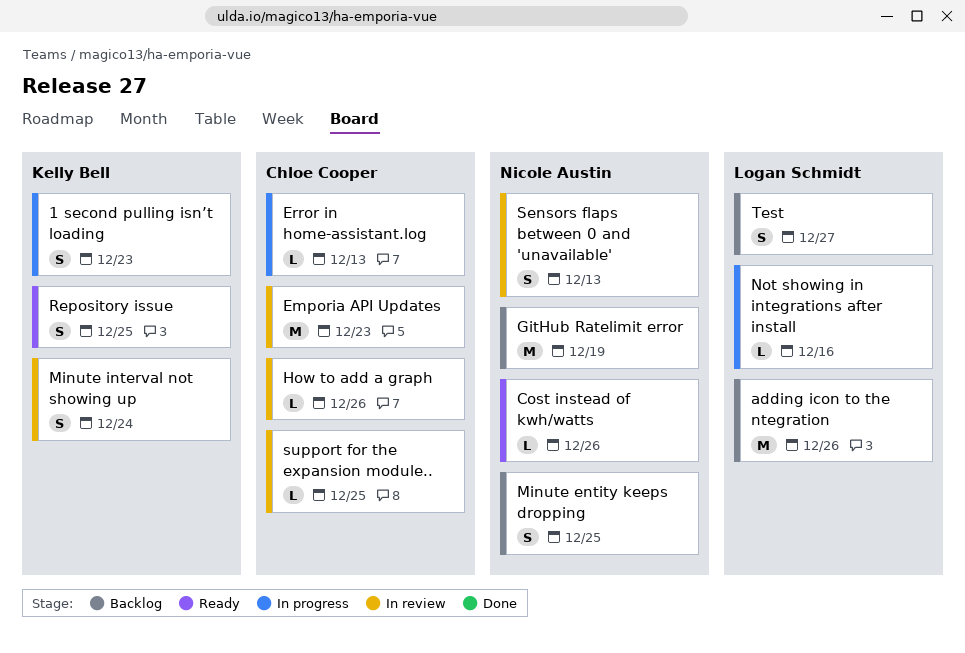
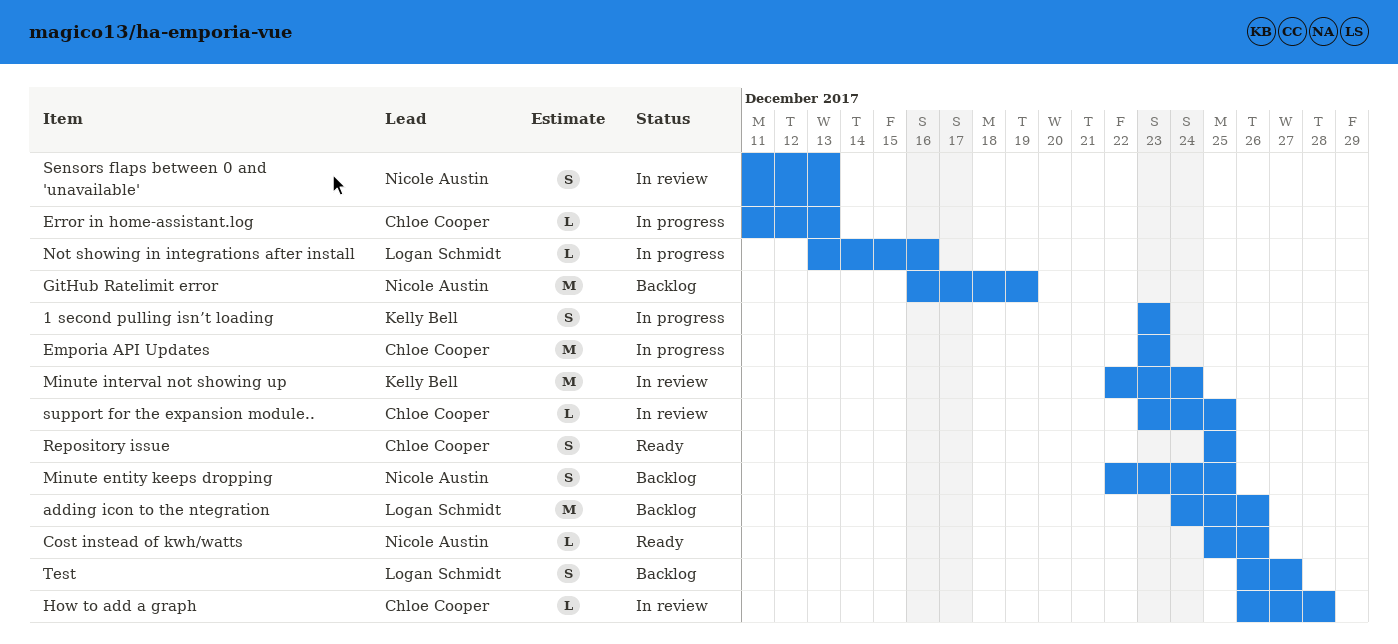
Emporia API Updates, status: In review -> In progress
How to add a graph, due: Dec 26 -> Dec 28
Minute interval not showing up, estimate: S -> M
Repository issue, owner: Kelly Bell -> Chloe Cooper

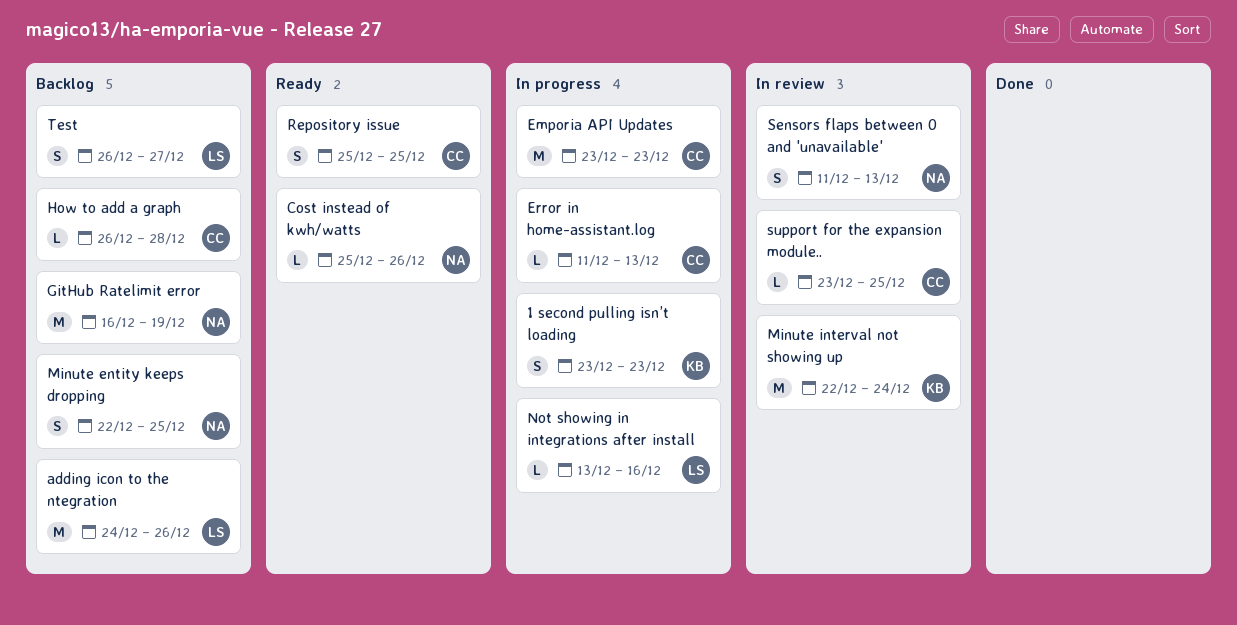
How to add a graph, status: In review -> Backlog

